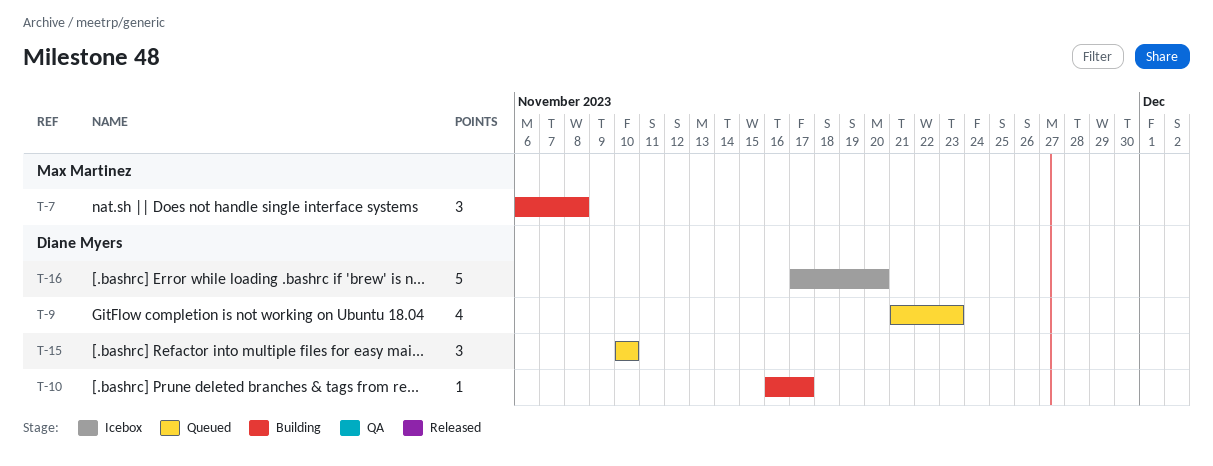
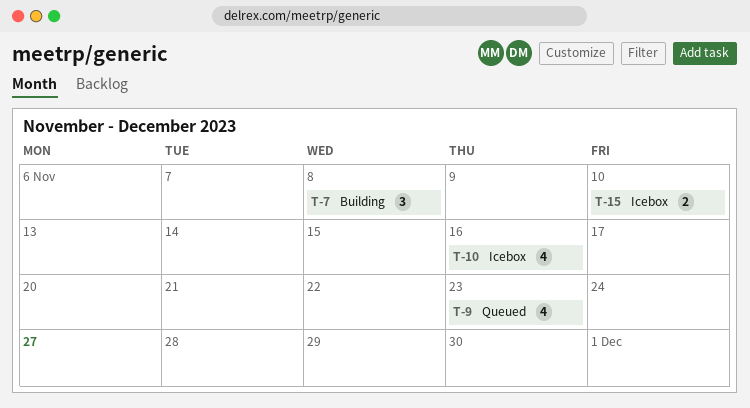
T-10, status: Building -> Icebox
T-10, estimate: 1 -> 4
T-10, due: Nov 17 -> Nov 16
T-15, status: Queued -> Icebox
T-15, estimate: 3 -> 2
T-16: present -> none

